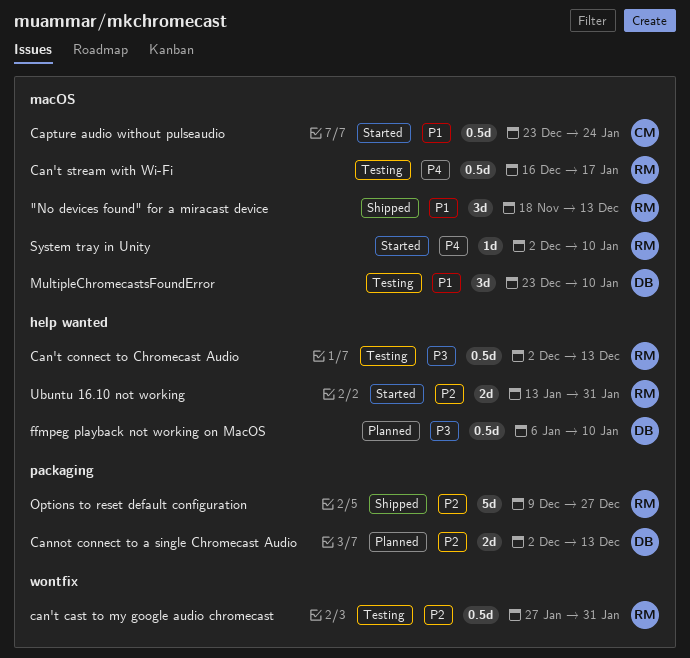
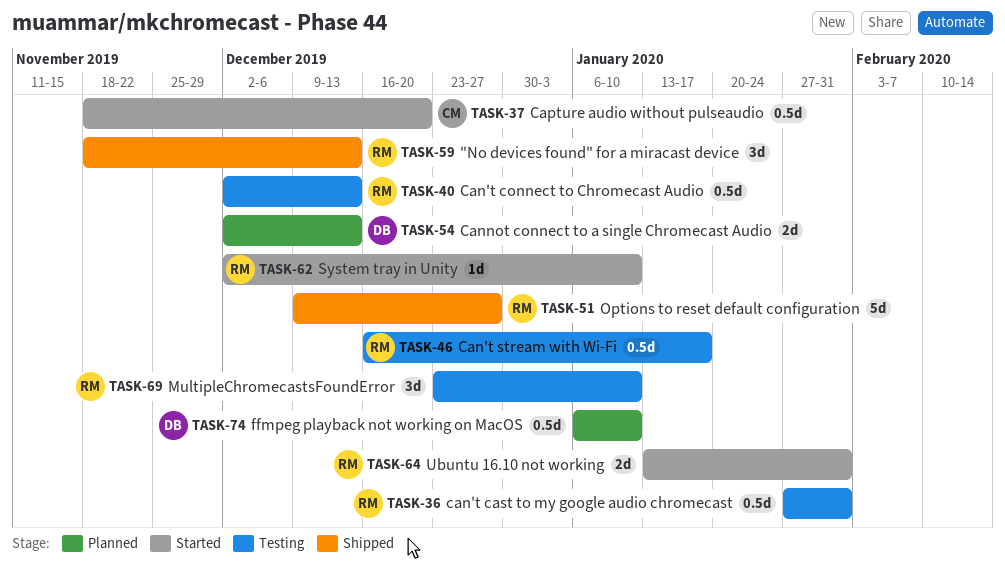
Capture audio without pulseaudio, start: Dec 23 -> Nov 18
Capture audio without pulseaudio, due: Jan 24 -> Dec 20
MultipleChromecastsFoundError, owner: DB -> RM

